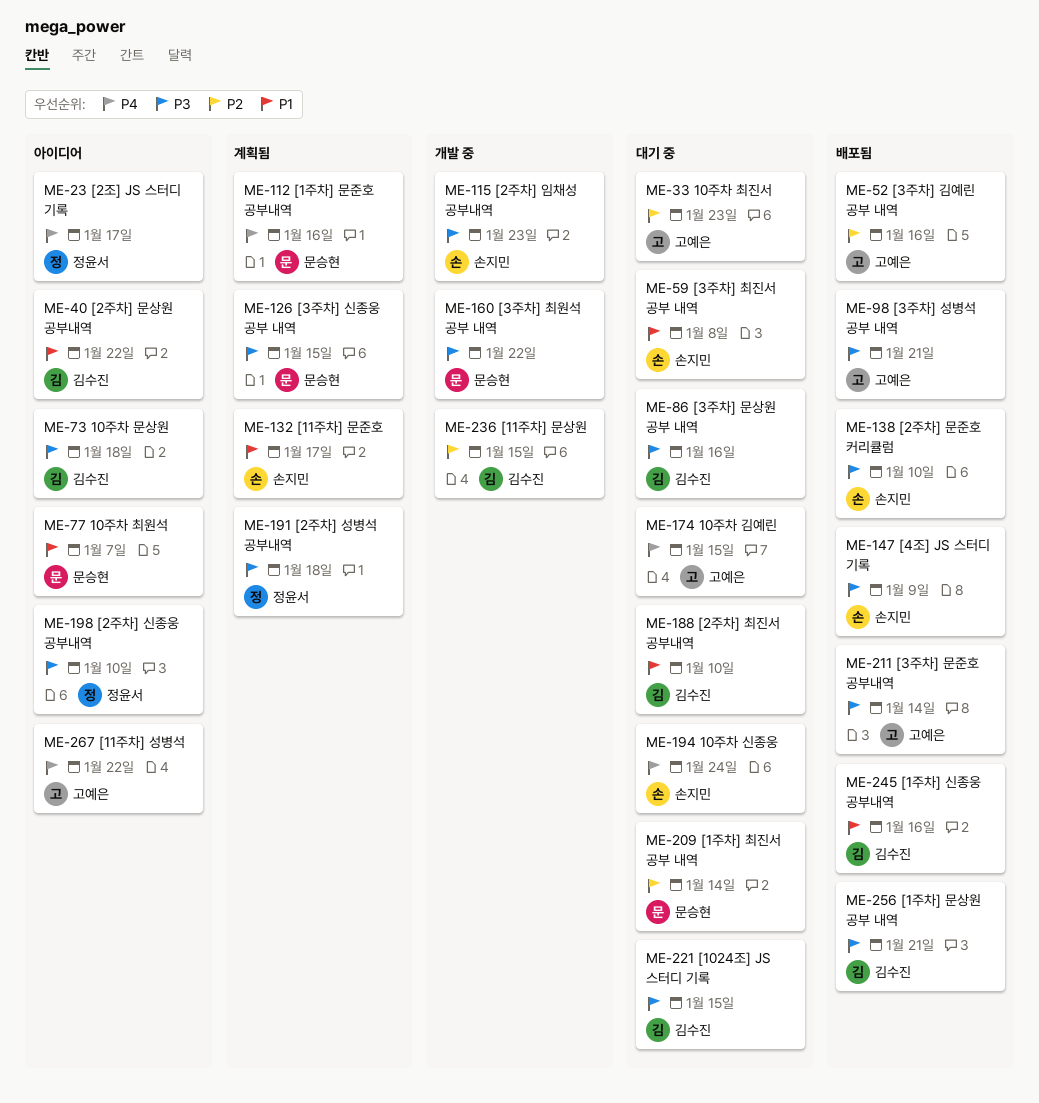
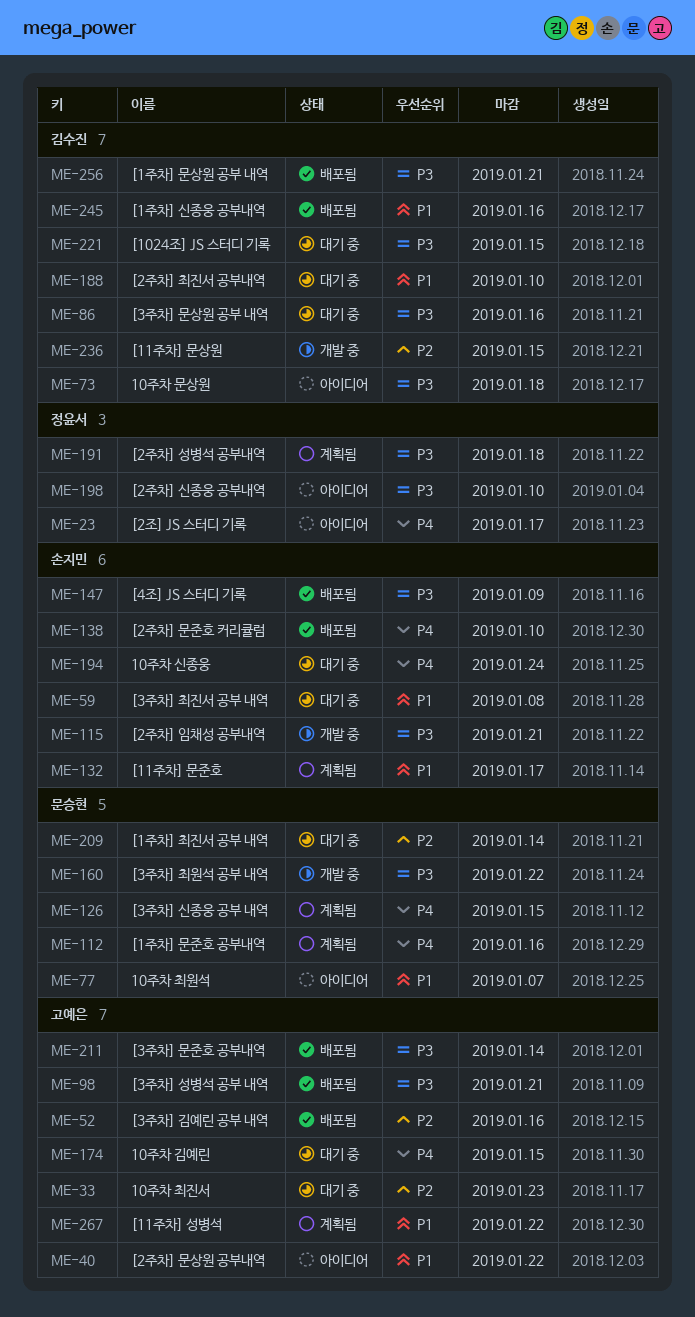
ME-40, owner: 김수진 -> 고예은
ME-115, due: Jan 23 -> Jan 21
ME-126, priority: P3 -> P4
ME-138, priority: P3 -> P4
ME-267, status: 아이디어 -> 계획됨
ME-267, priority: P4 -> P1

